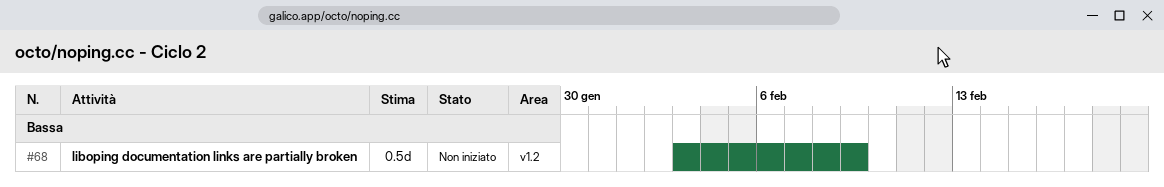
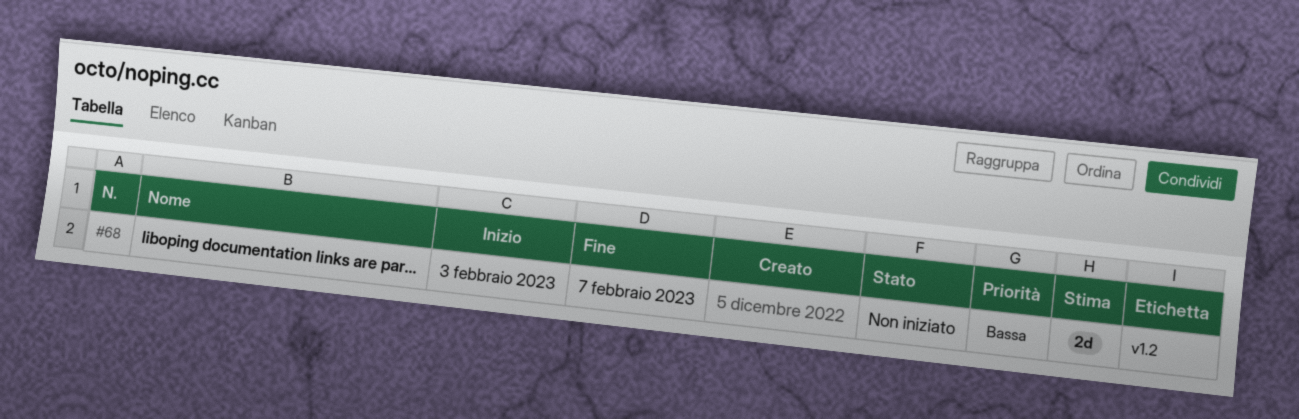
#68, estimate: 0.5d -> 2d
#68, due: Feb 9 -> Feb 7

